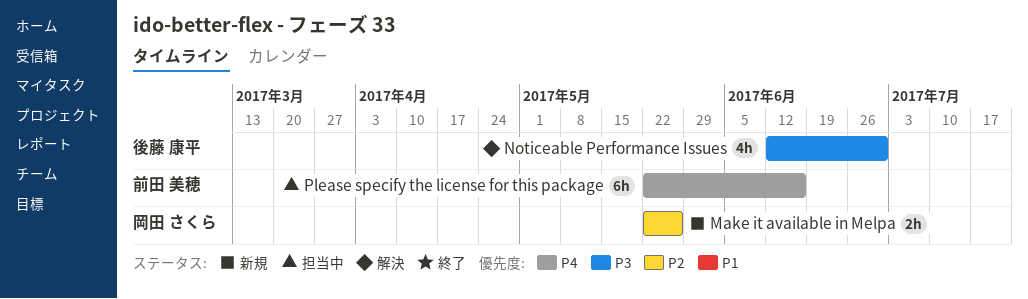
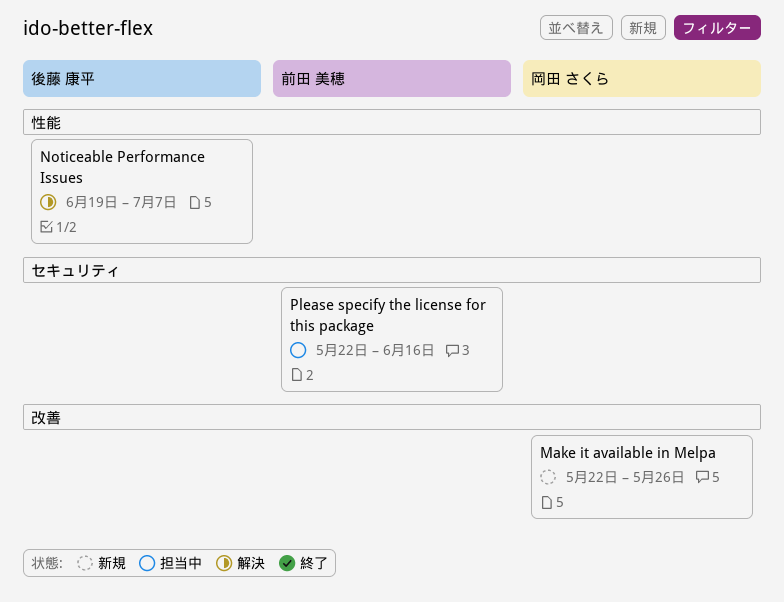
Noticeable Performance Issues, start: Jun 12 -> Jun 19
Noticeable Performance Issues, due: Jun 30 -> Jul 7

